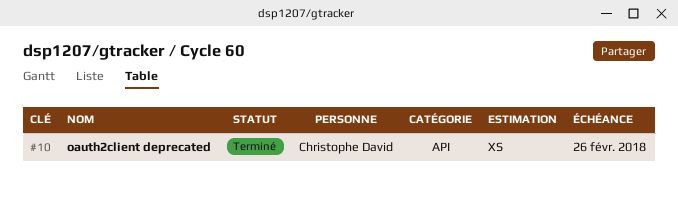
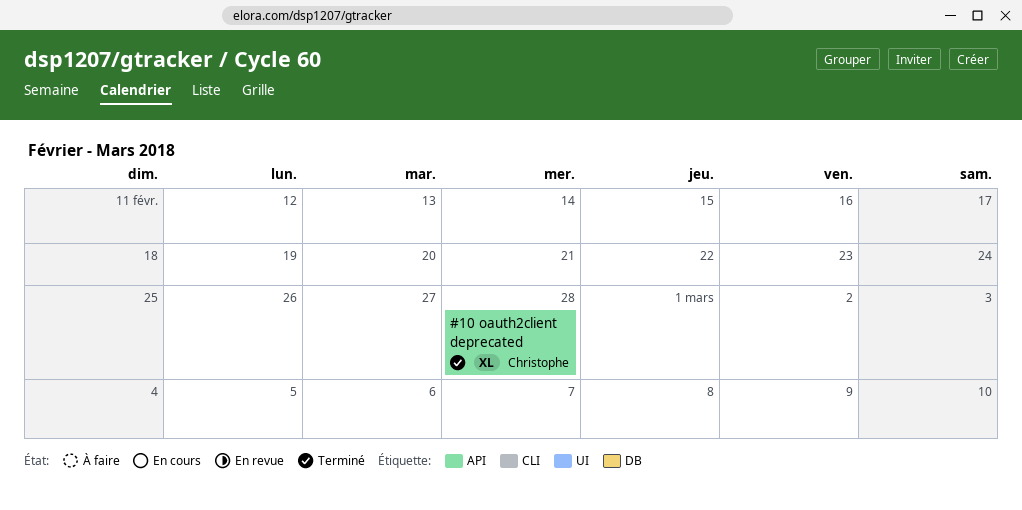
#10, estimate: XS -> XL
#10, due: Feb 26 -> Feb 28

